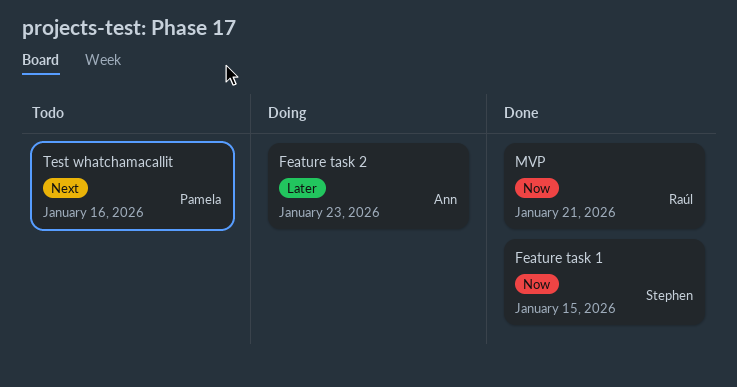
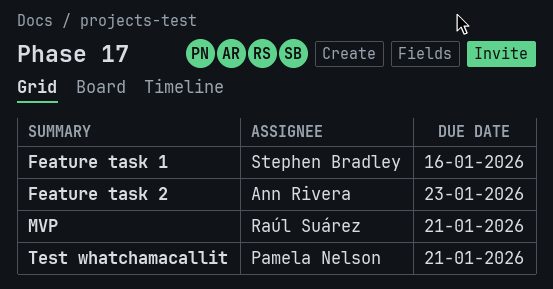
Feature task 1, due: Jan 15 -> Jan 16
Test whatchamacallit, due: Jan 16 -> Jan 21

